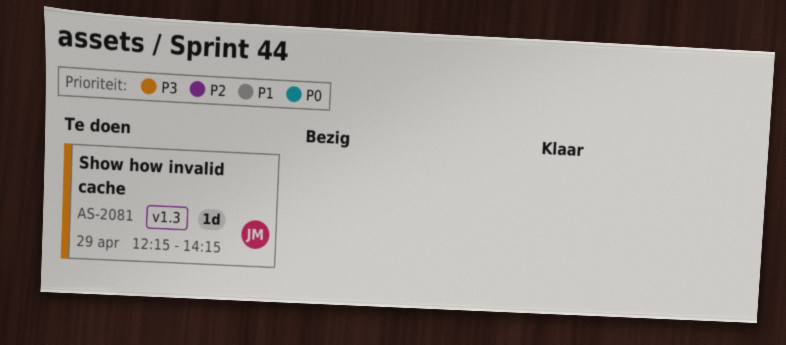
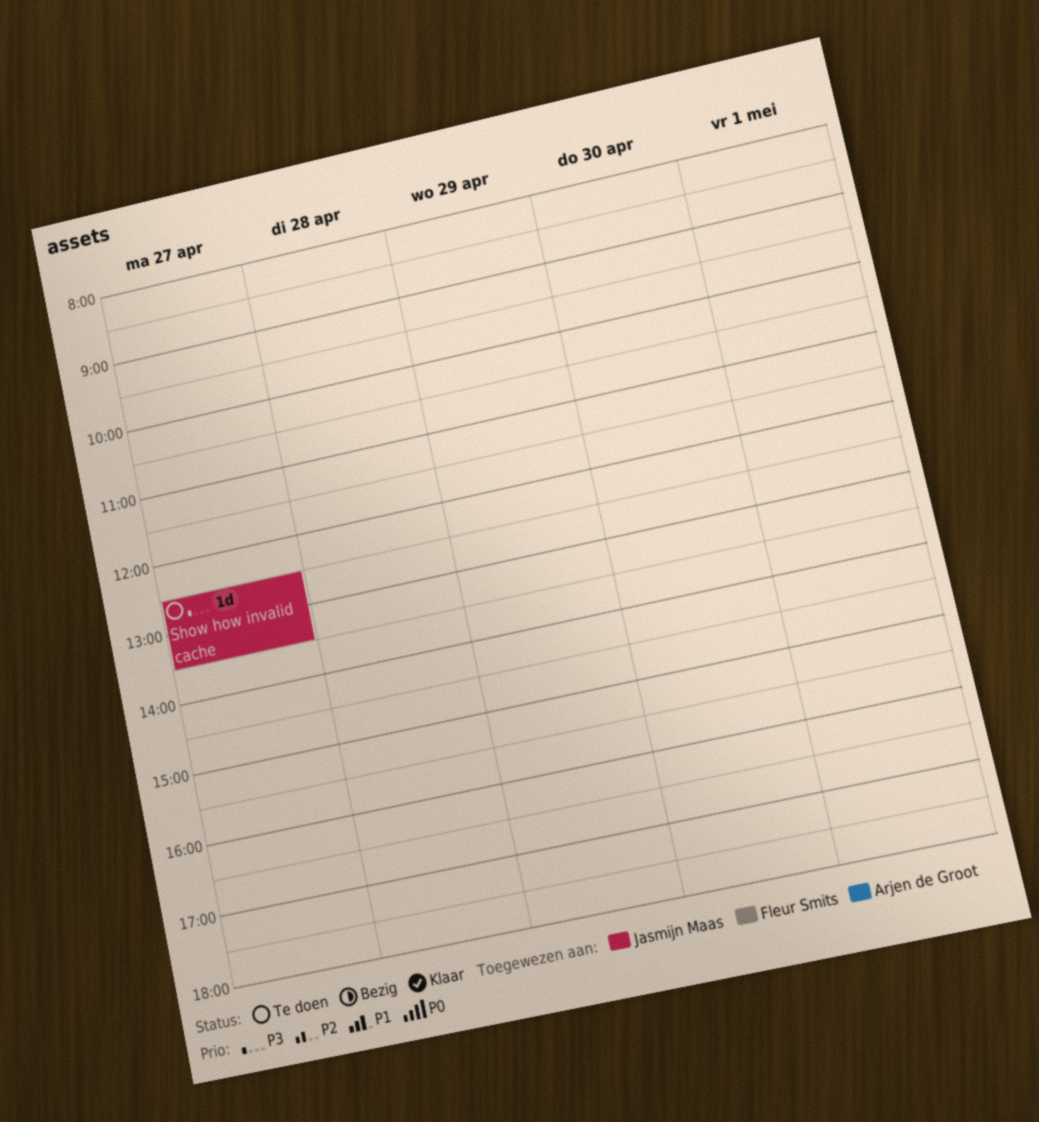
Show how invalid cache, day: Apr 29 -> Apr 27
Show how invalid cache, begins: 12:15 -> 12:30
Show how invalid cache, ends: 14:15 -> 13:30

